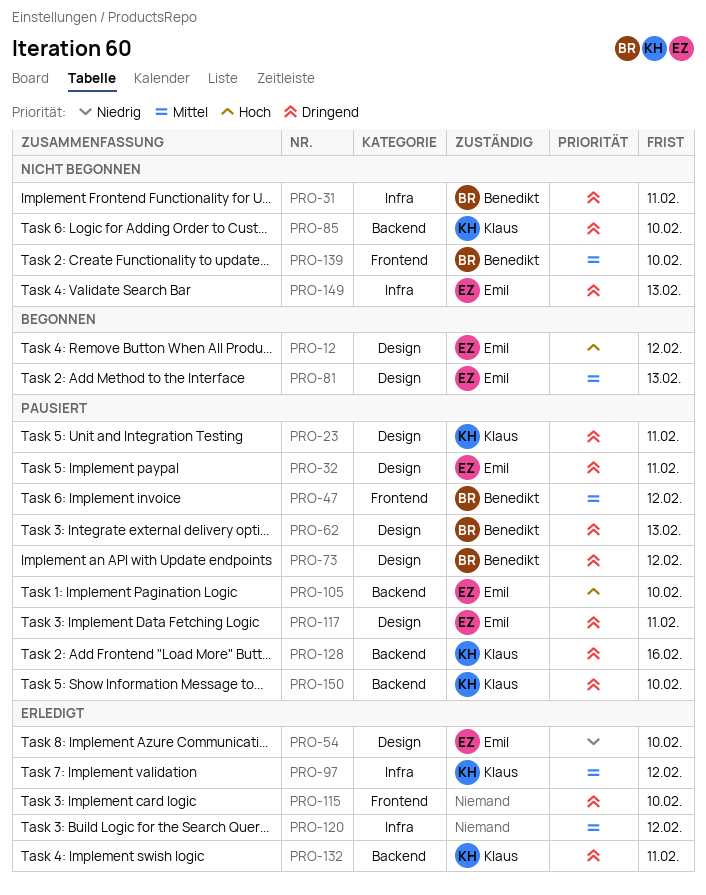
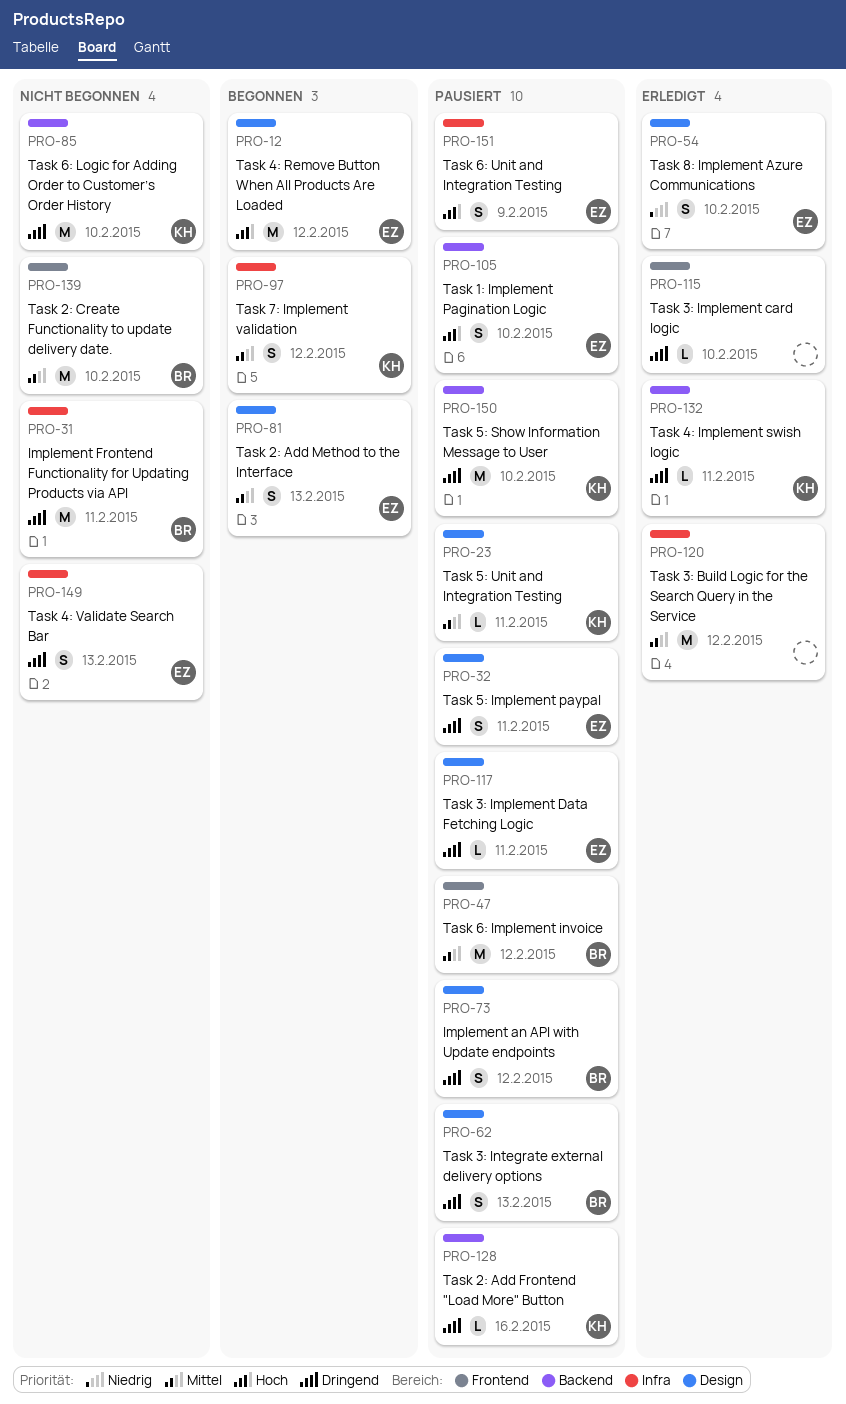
PRO-23, priority: Dringend -> Mittel
PRO-97, status: Erledigt -> Begonnen
PRO-151: none -> present

